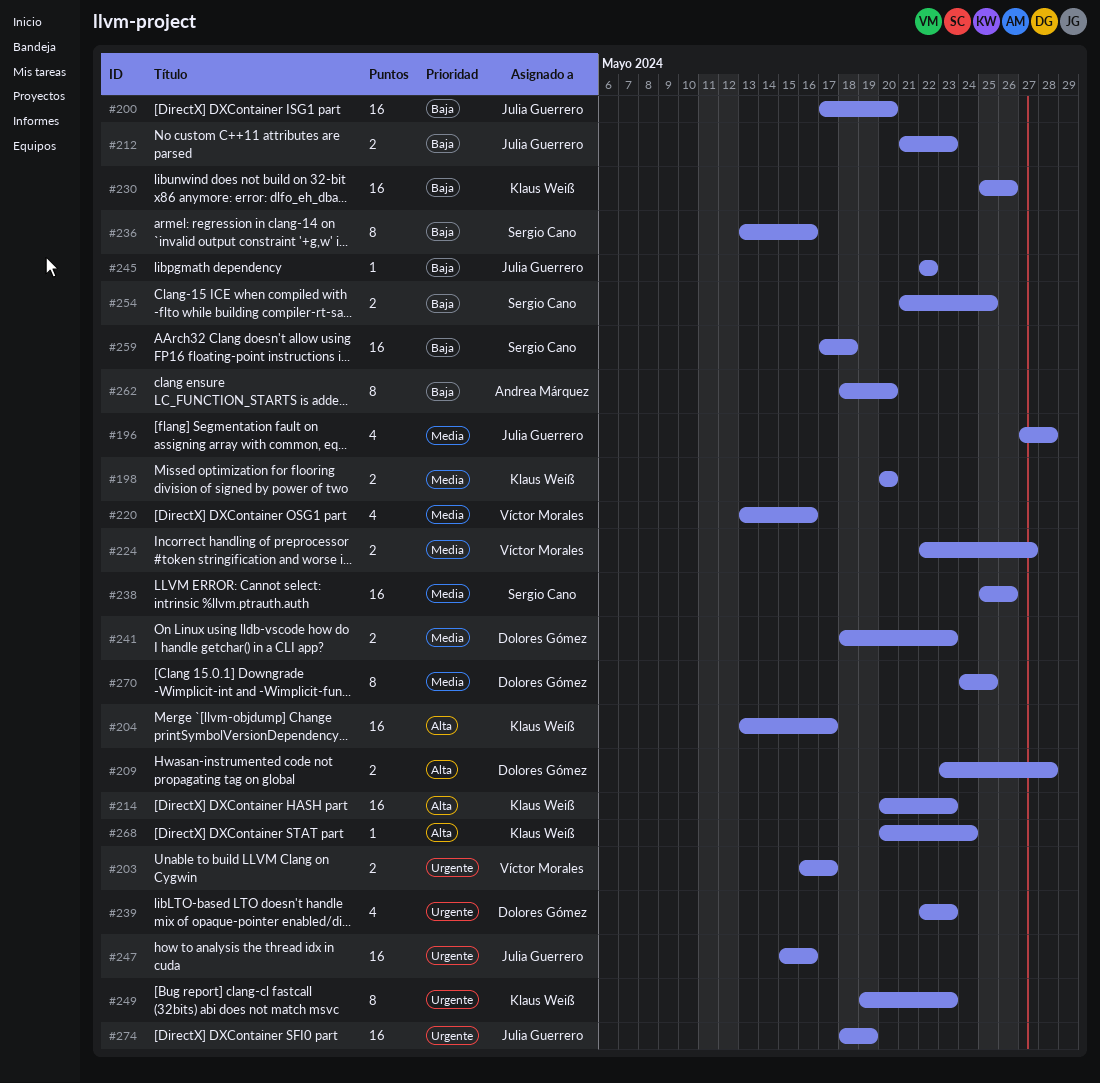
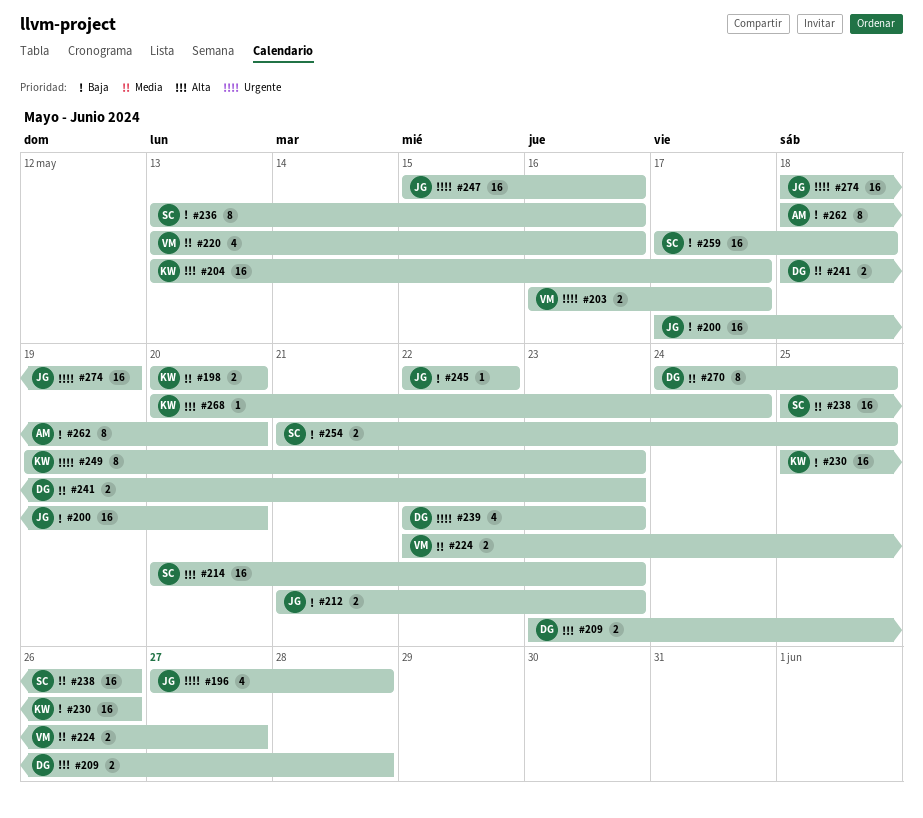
#196, priority: Media -> Urgente
#214, owner: Klaus Weiß -> Sergio Cano

